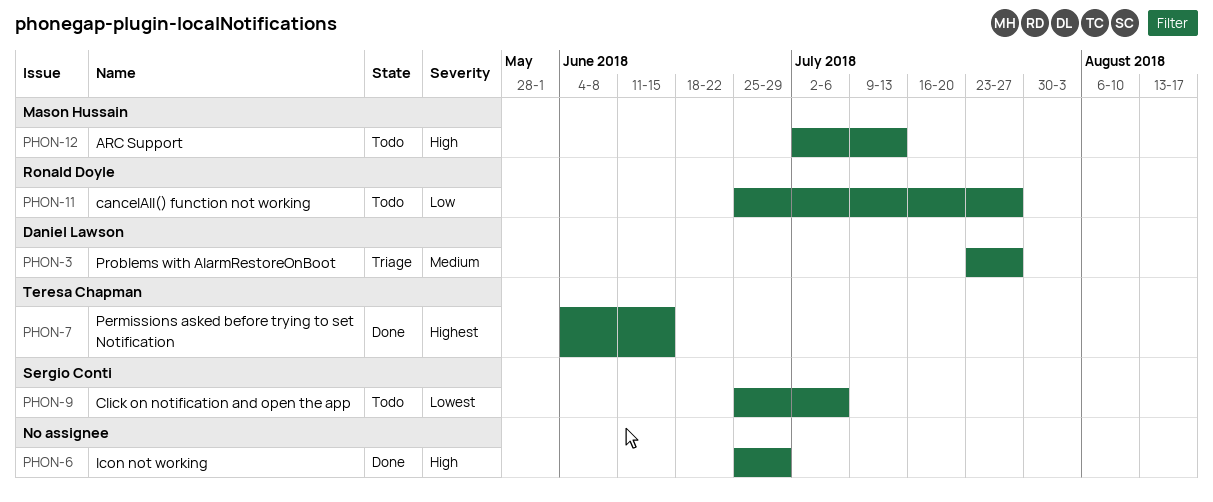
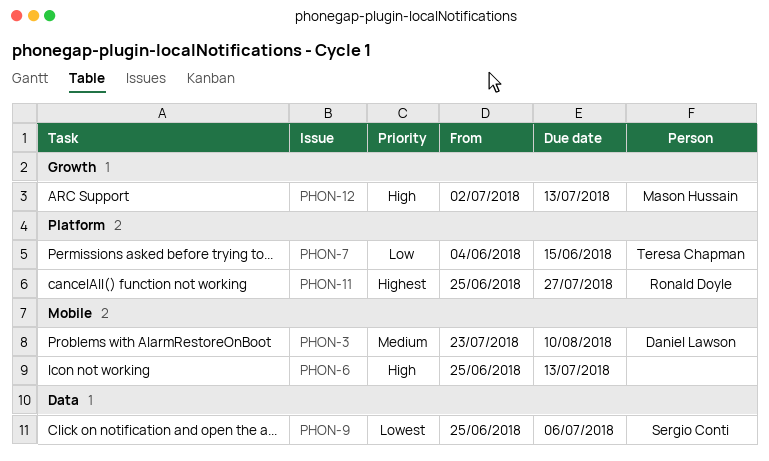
PHON-3, due: Jul 27 -> Aug 10
PHON-6, due: Jun 29 -> Jul 13
PHON-7, priority: Highest -> Low
PHON-11, priority: Low -> Highest

